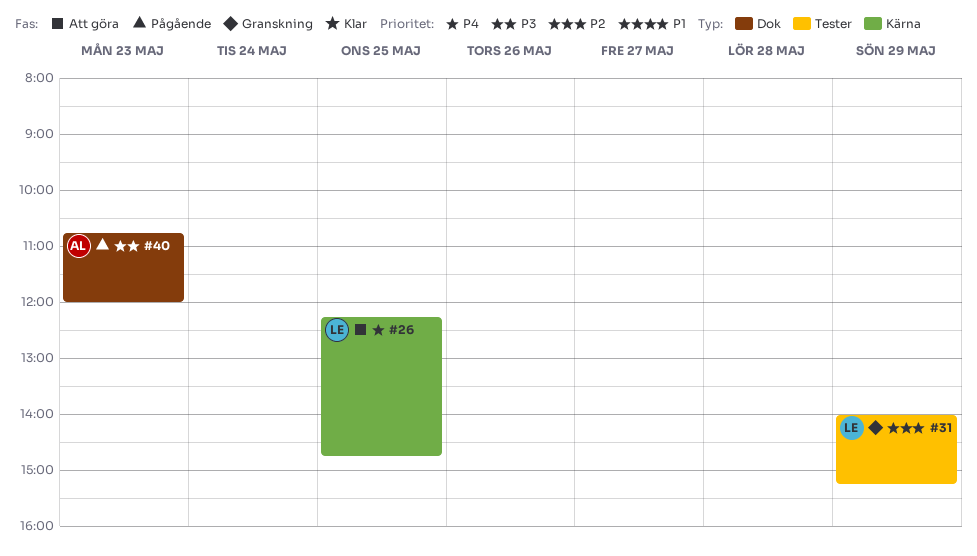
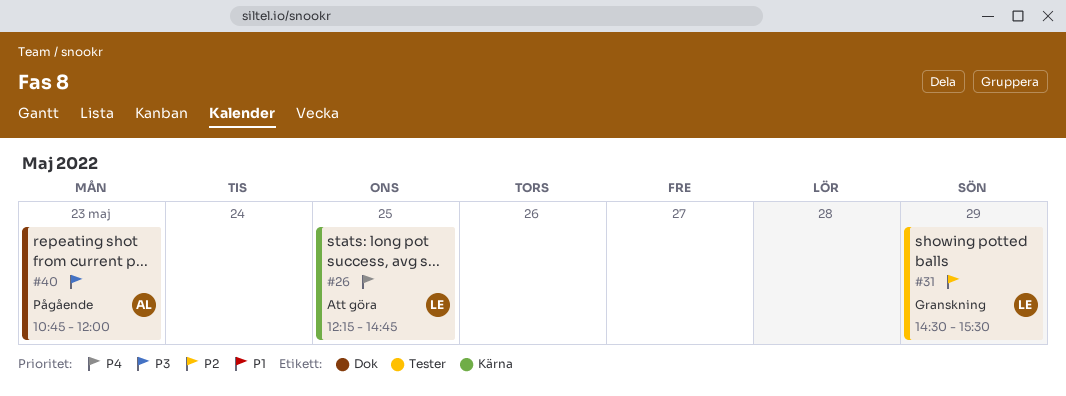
#31, begins: 14:00 -> 14:30
#31, ends: 15:15 -> 15:30

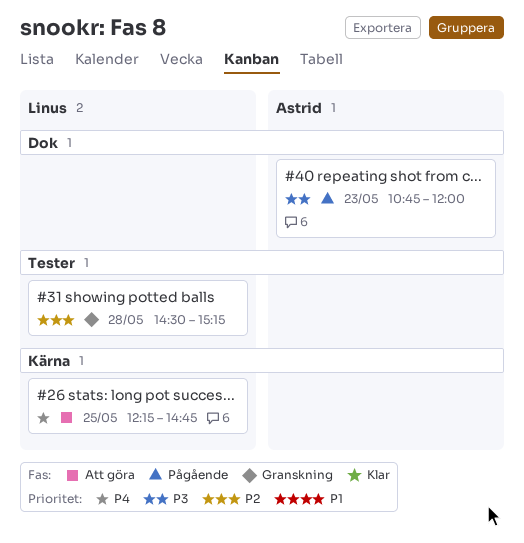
#31, day: May 29 -> May 28
#31, ends: 15:30 -> 15:15

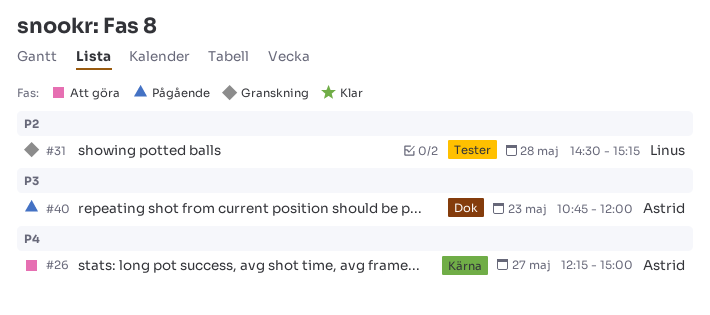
#26, owner: Linus -> Astrid
#26, day: May 25 -> May 27
#26, ends: 14:45 -> 15:00

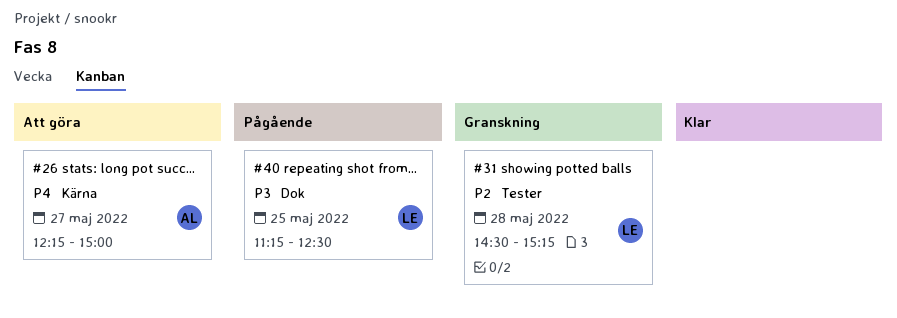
#40, owner: Astrid -> Linus
#40, day: May 23 -> May 25
#40, begins: 10:45 -> 11:15
#40, ends: 12:00 -> 12:30

